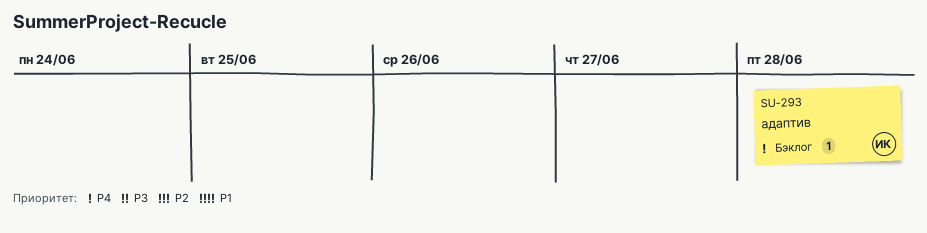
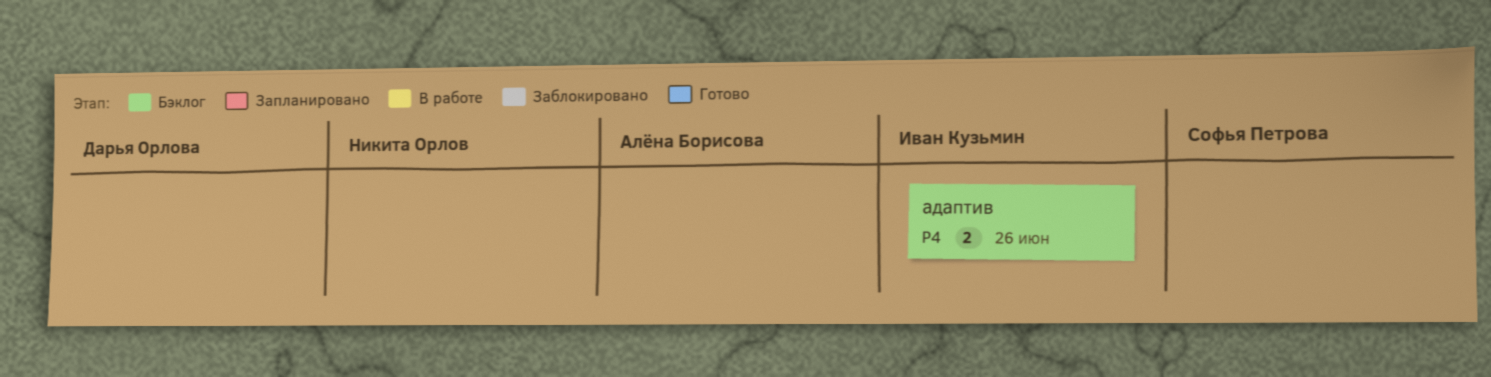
адаптив, estimate: 1 -> 2
адаптив, due: Jun 28 -> Jun 26

